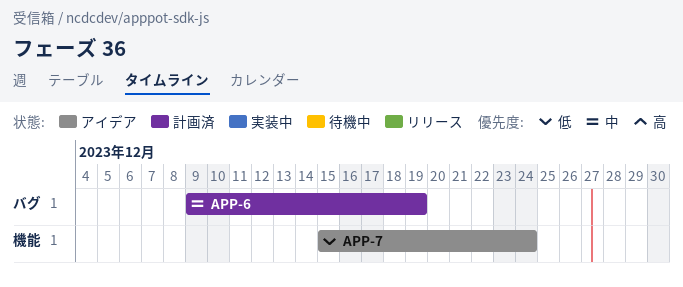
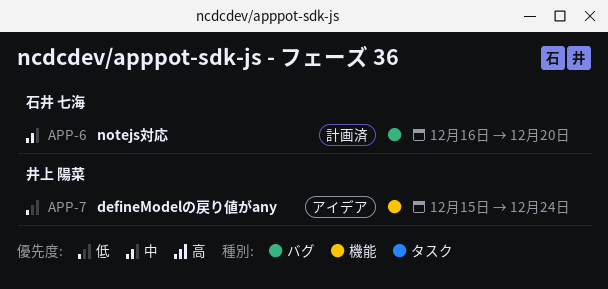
APP-6, start: Dec 9 -> Dec 16
APP-6, due: Dec 19 -> Dec 20

